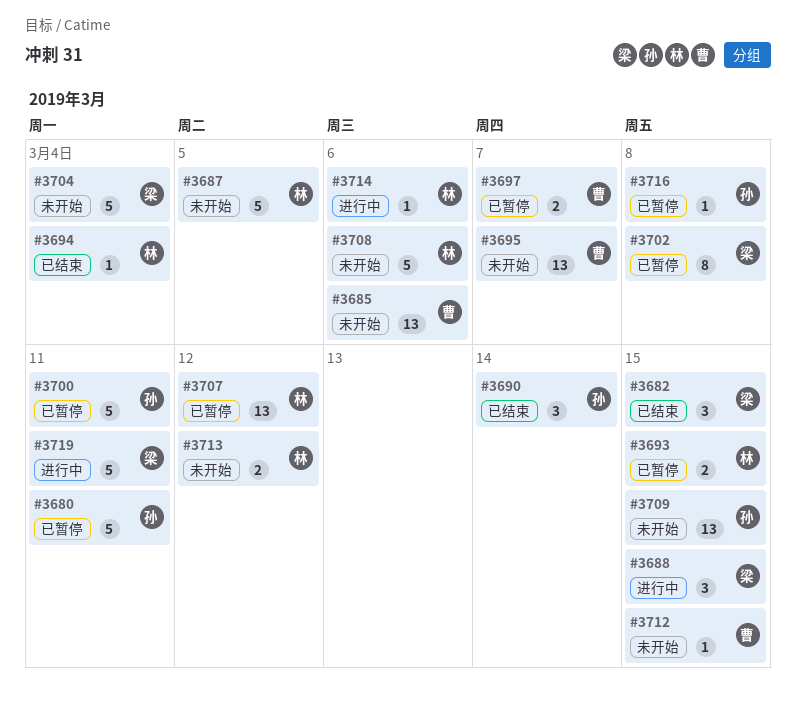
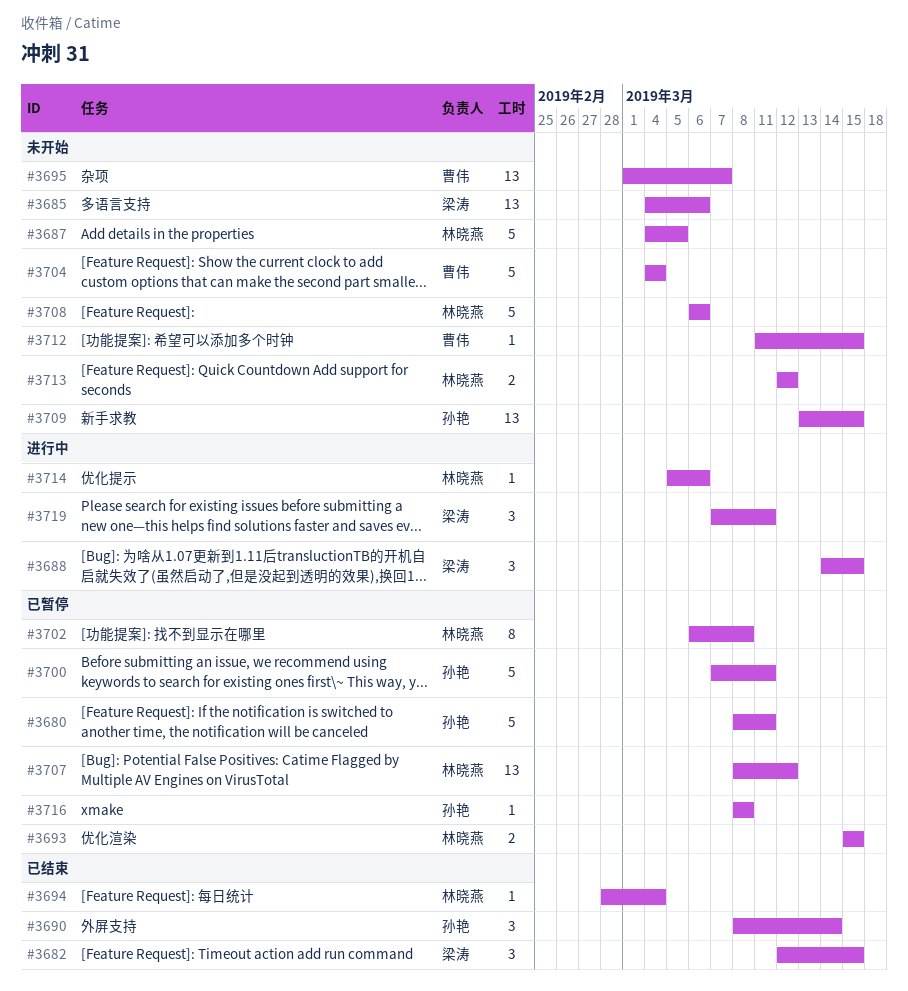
#3685, owner: 曹伟 -> 梁涛
#3697: present -> none
#3702, owner: 梁涛 -> 林晓燕
#3704, owner: 梁涛 -> 曹伟
#3719, estimate: 5 -> 3

